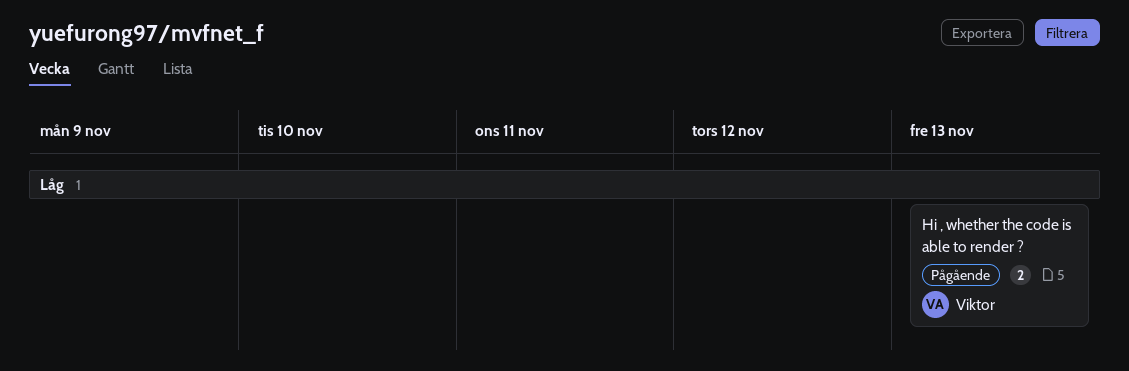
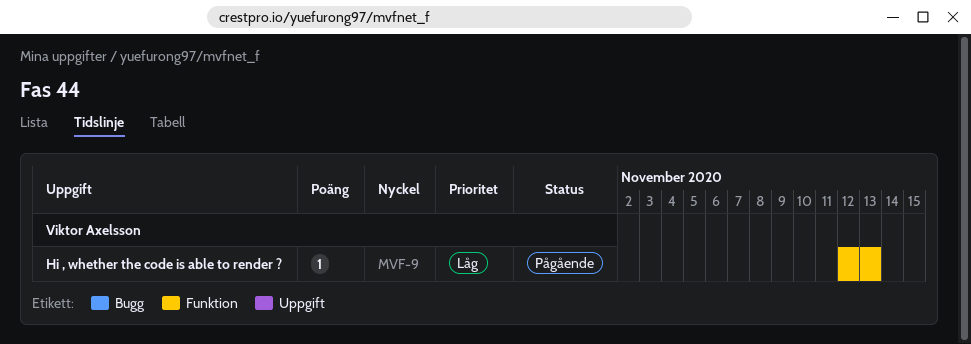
Hi , whether the code is able to render ?, estimate: 2 -> 1

